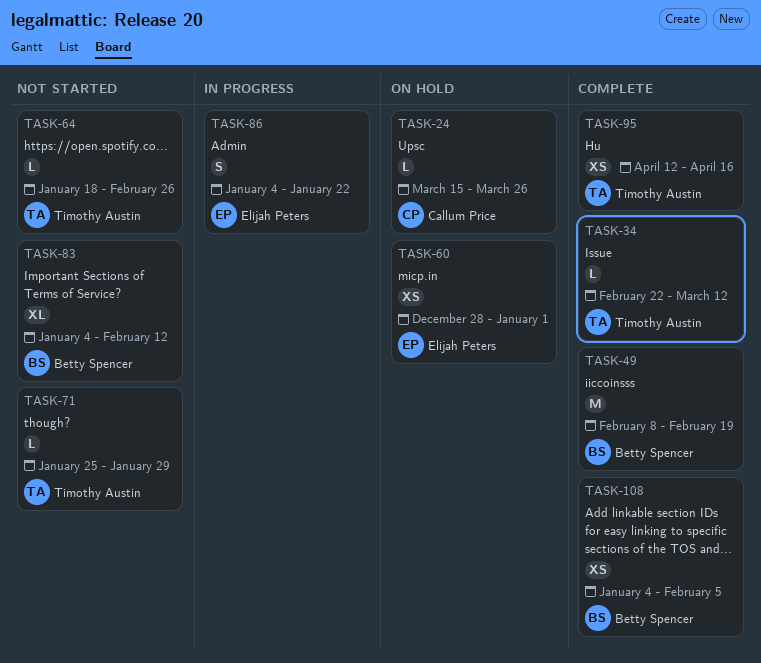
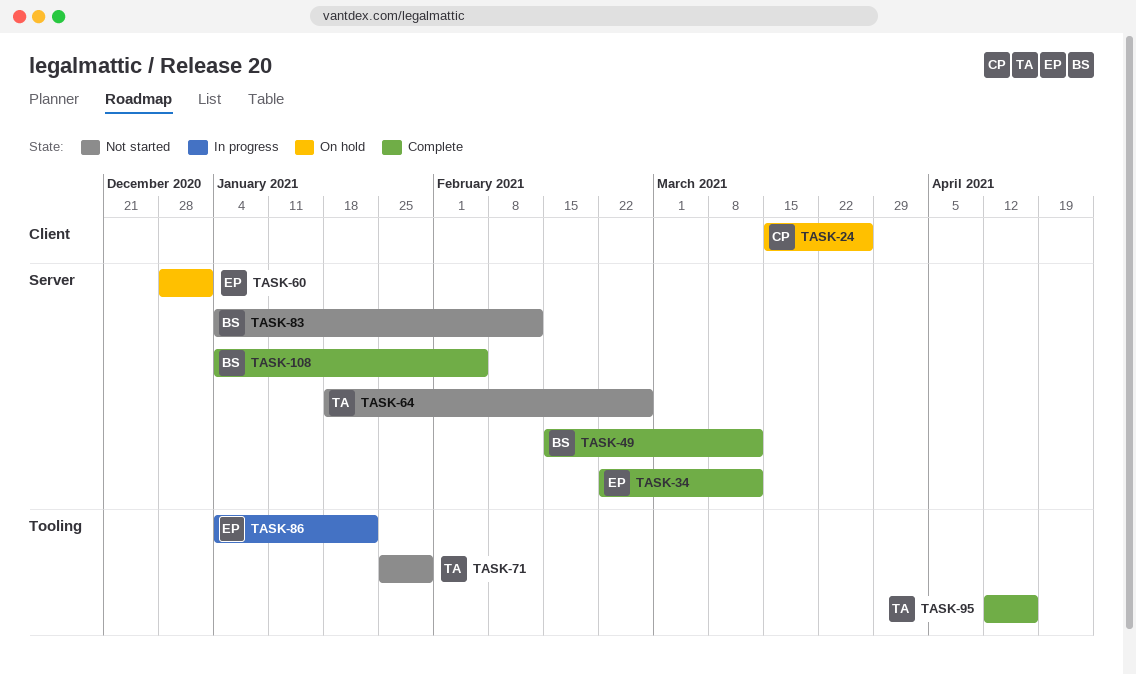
TASK-34, owner: Timothy Austin -> Elijah Peters
TASK-49, start: Feb 8 -> Feb 15
TASK-49, due: Feb 19 -> Mar 12

